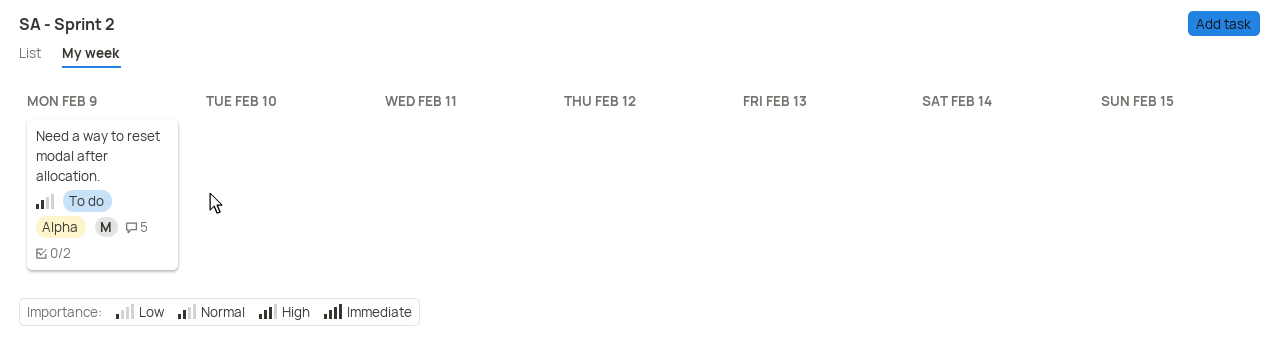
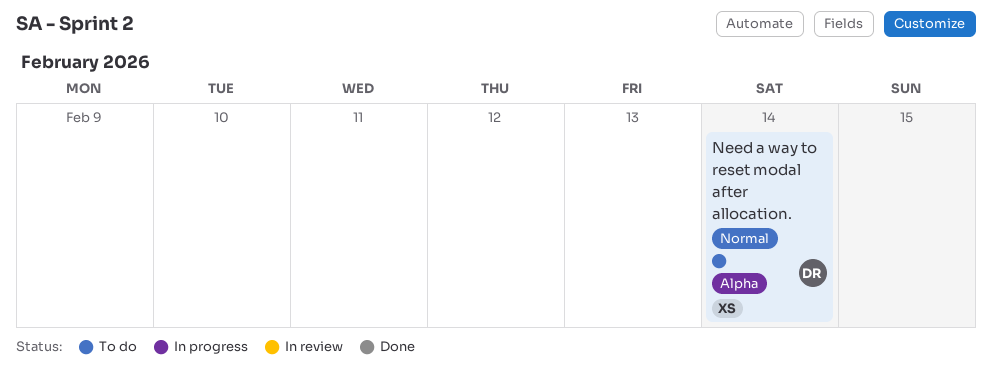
Need a way to reset modal after allocation., estimate: M -> XS
Need a way to reset modal after allocation., due: Feb 9 -> Feb 14

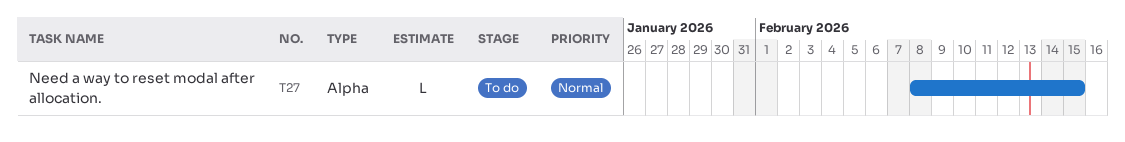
Need a way to reset modal after allocation., estimate: XS -> L
Need a way to reset modal after allocation., due: Feb 14 -> Feb 15

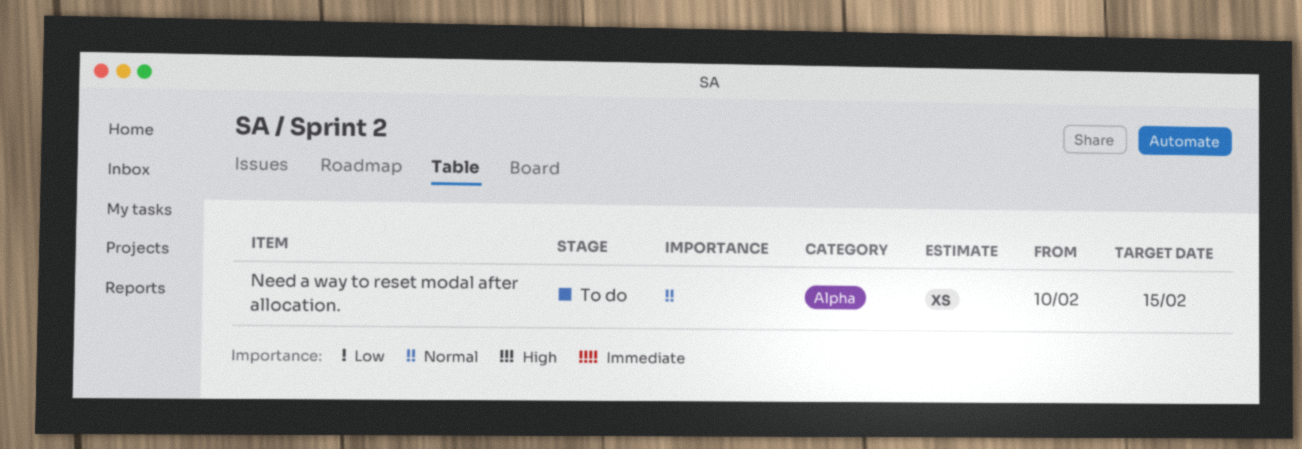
Need a way to reset modal after allocation., estimate: L -> XS
Need a way to reset modal after allocation., start: Feb 8 -> Feb 10

